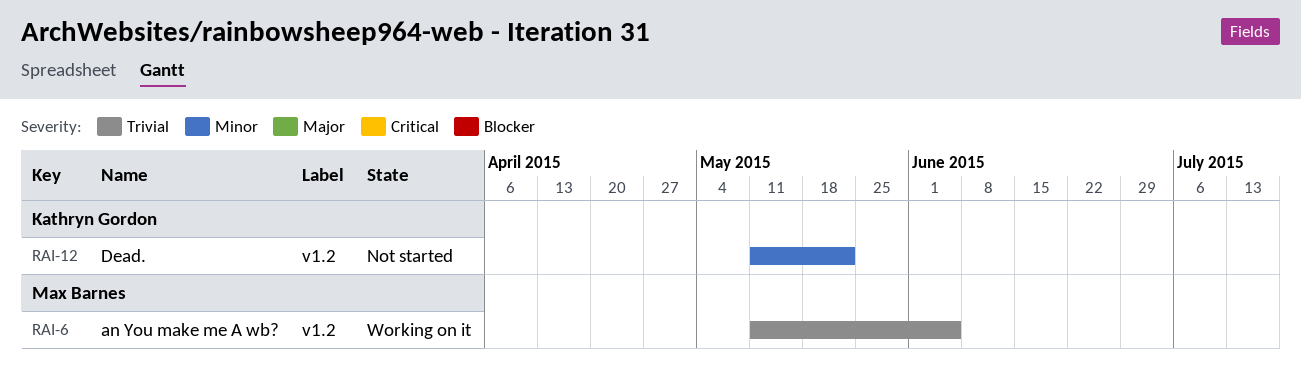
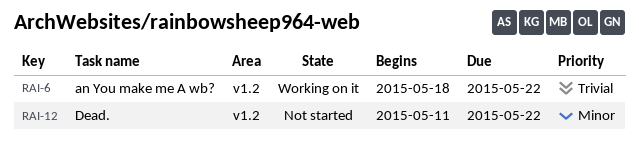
RAI-6, start: May 11 -> May 18
RAI-6, due: Jun 5 -> May 22

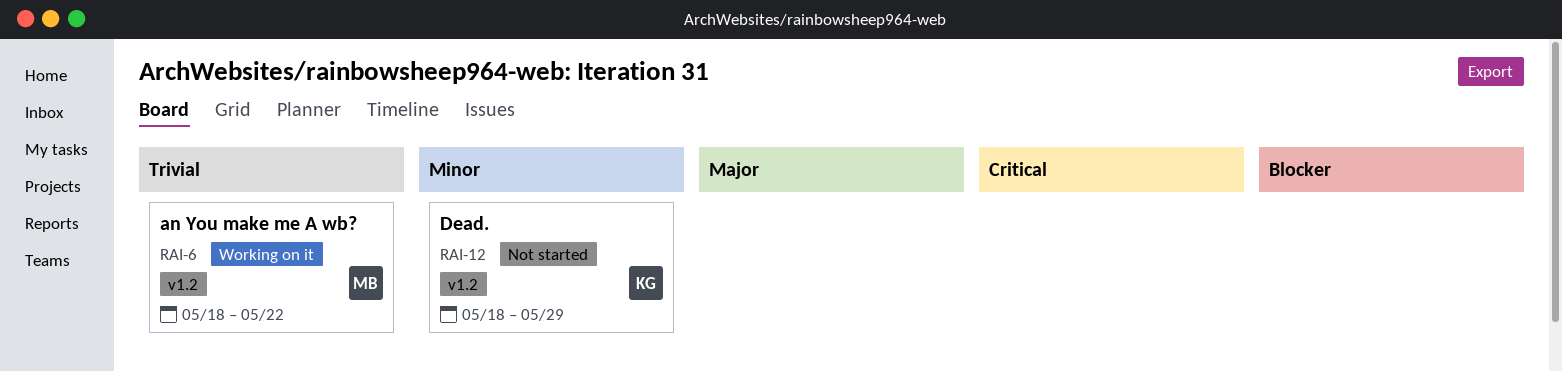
RAI-12, start: May 11 -> May 18
RAI-12, due: May 22 -> May 29

